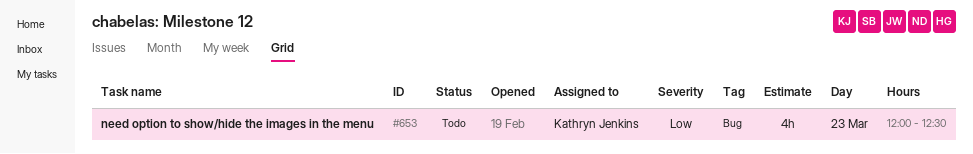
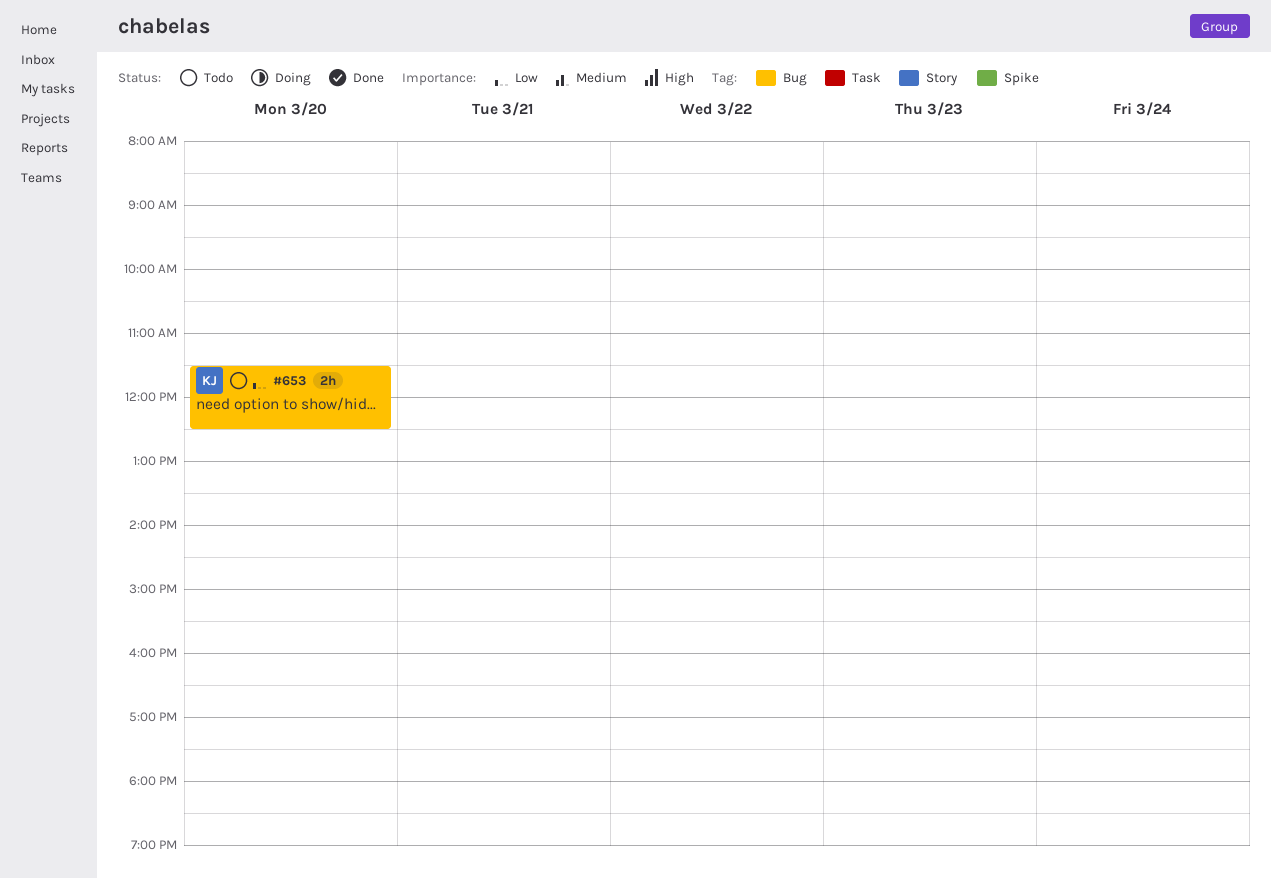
#653, estimate: 4h -> 2h
#653, day: Mar 23 -> Mar 20
#653, begins: 12:00 -> 11:30

